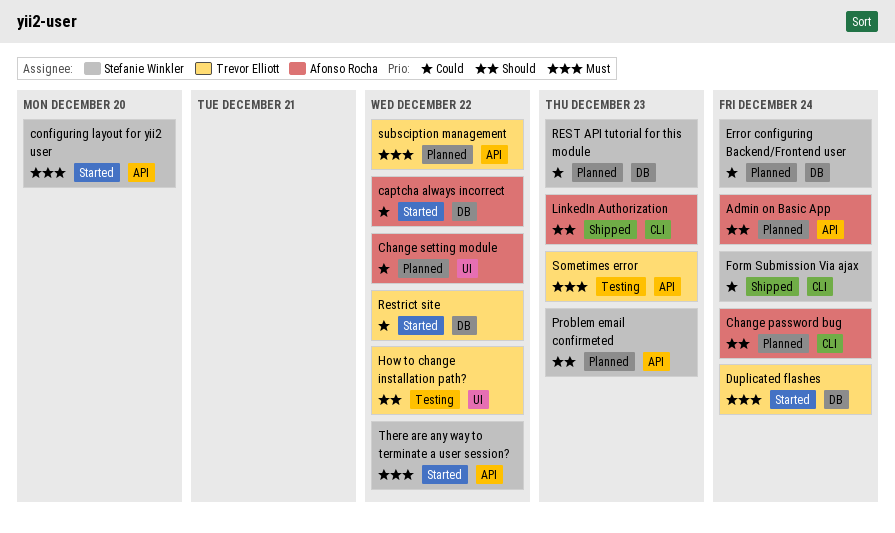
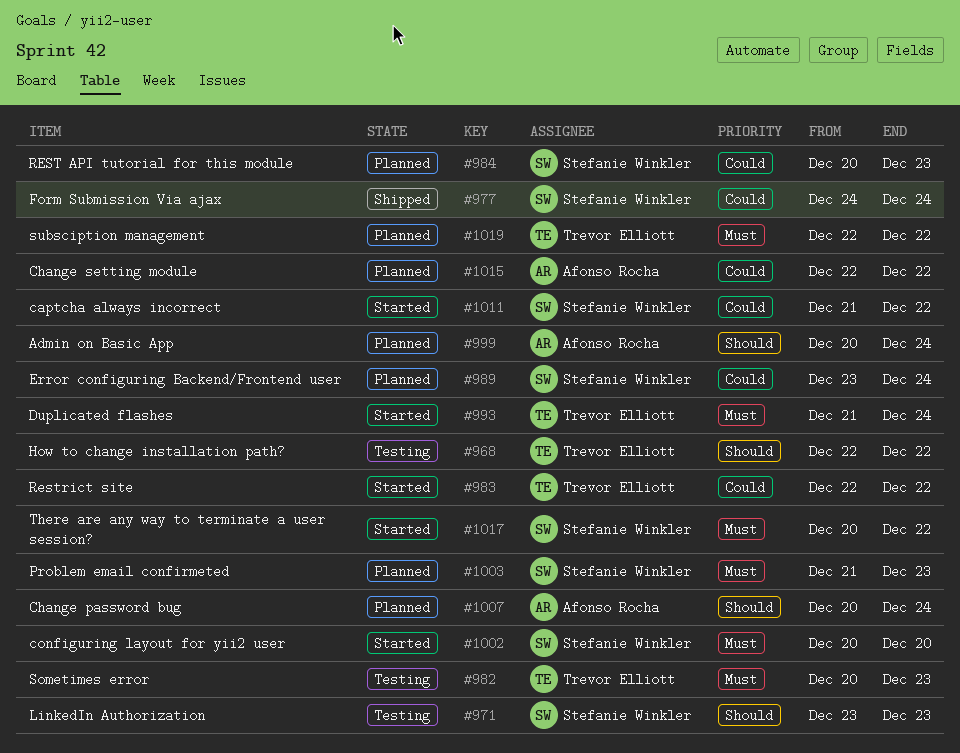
captcha always incorrect, owner: Afonso Rocha -> Stefanie Winkler
LinkedIn Authorization, status: Shipped -> Testing
LinkedIn Authorization, owner: Afonso Rocha -> Stefanie Winkler
Problem email confirmeted, priority: Should -> Must

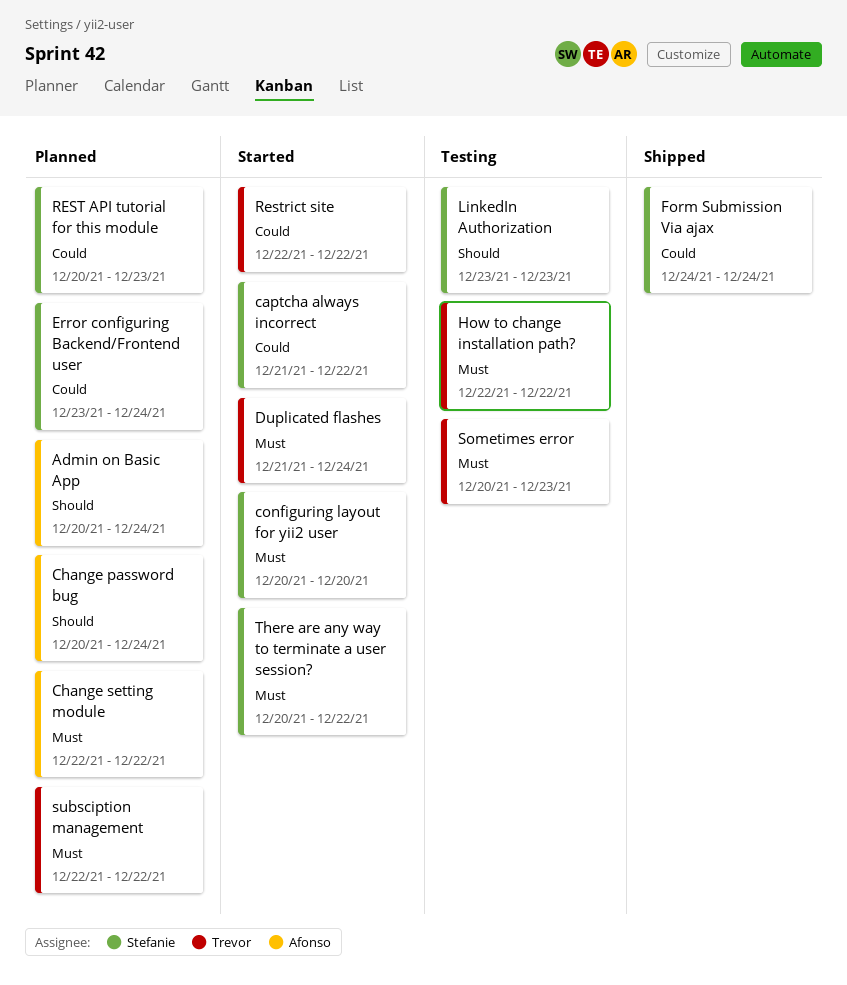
Change setting module, priority: Could -> Must
How to change installation path?, priority: Should -> Must
Problem email confirmeted: present -> none

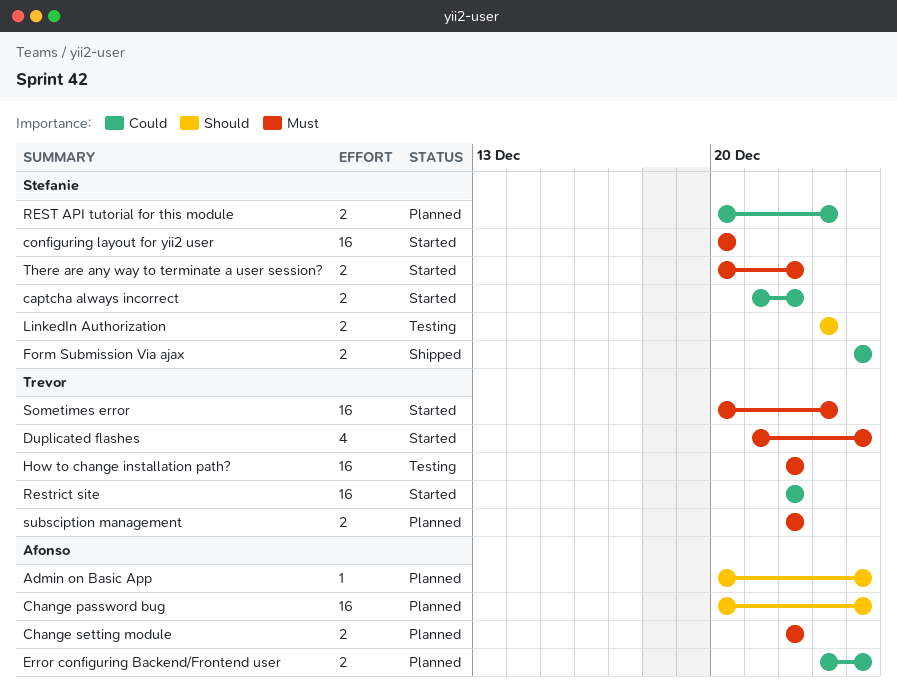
Error configuring Backend/Frontend user, owner: Stefanie -> Afonso
Sometimes error, status: Testing -> Started

